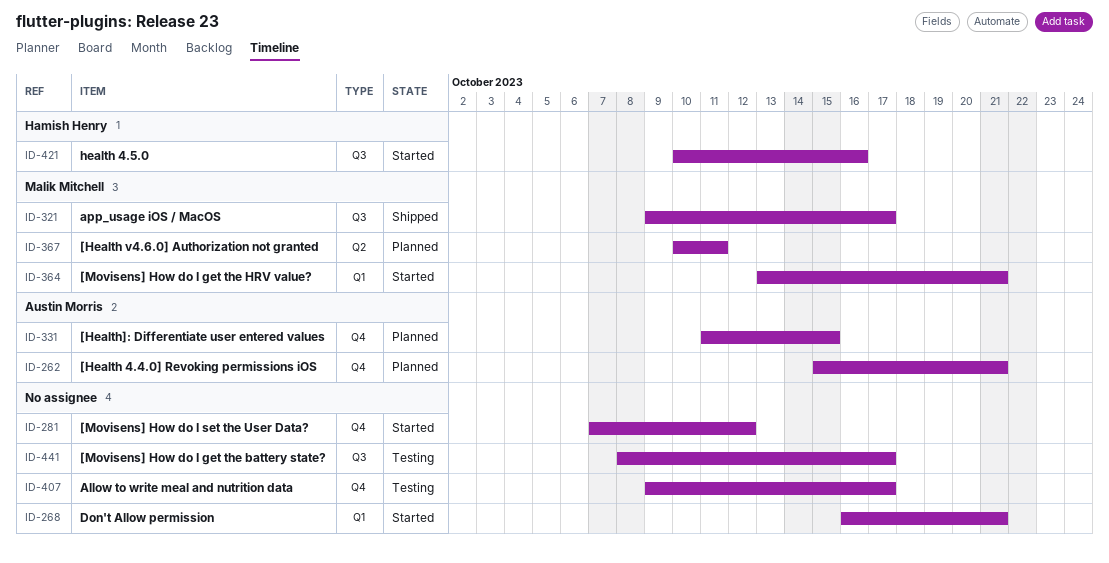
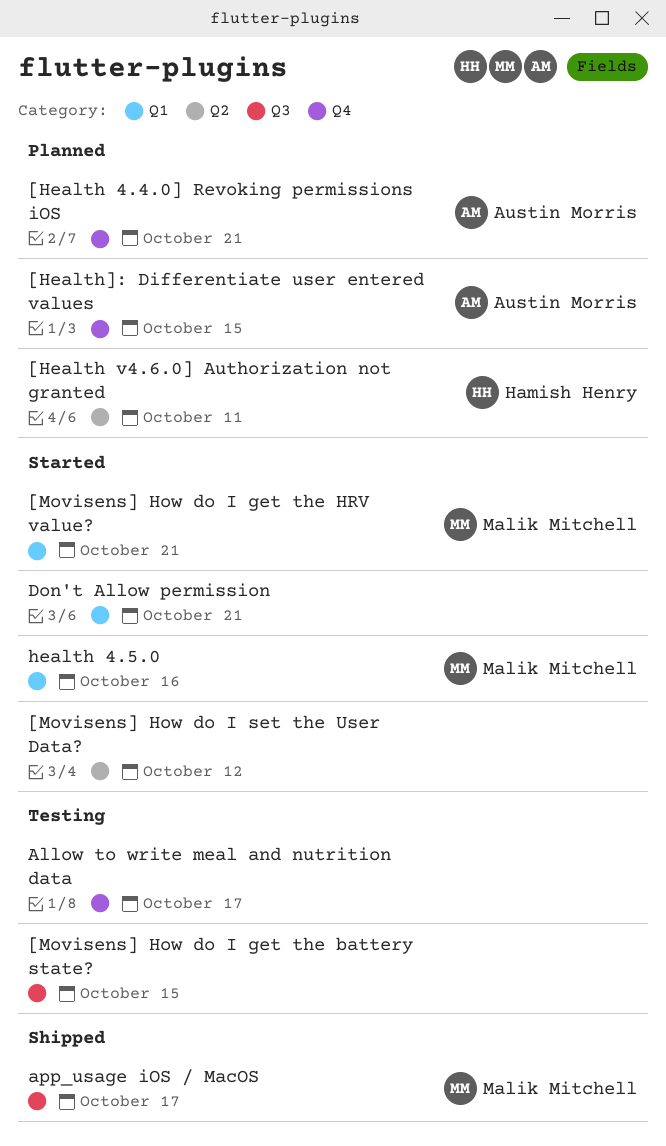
[Health v4.6.0] Authorization not granted, owner: Malik Mitchell -> Hamish Henry
[Movisens] How do I get the battery state?, due: Oct 17 -> Oct 15
[Movisens] How do I set the User Data?, label: Q4 -> Q2
health 4.5.0, owner: Hamish Henry -> Malik Mitchell
health 4.5.0, label: Q3 -> Q1

